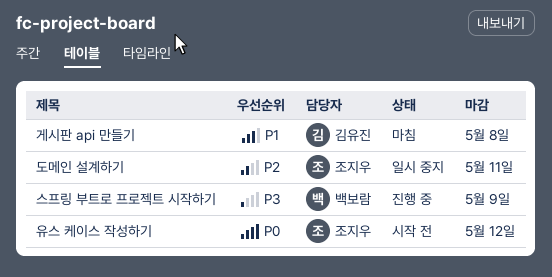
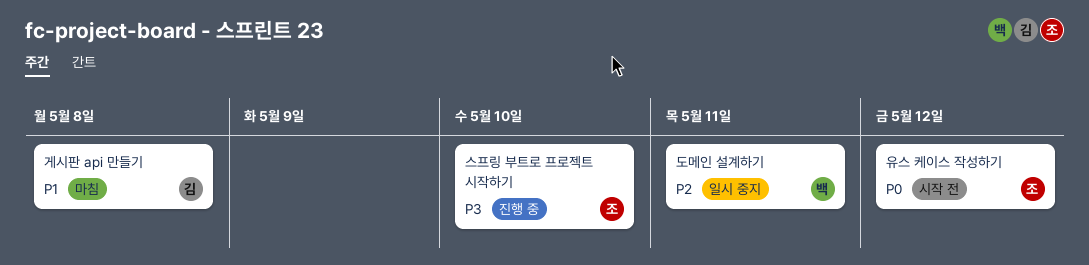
도메인 설계하기, owner: 조지우 -> 백보람
스프링 부트로 프로젝트 시작하기, owner: 백보람 -> 조지우
스프링 부트로 프로젝트 시작하기, due: May 9 -> May 10

